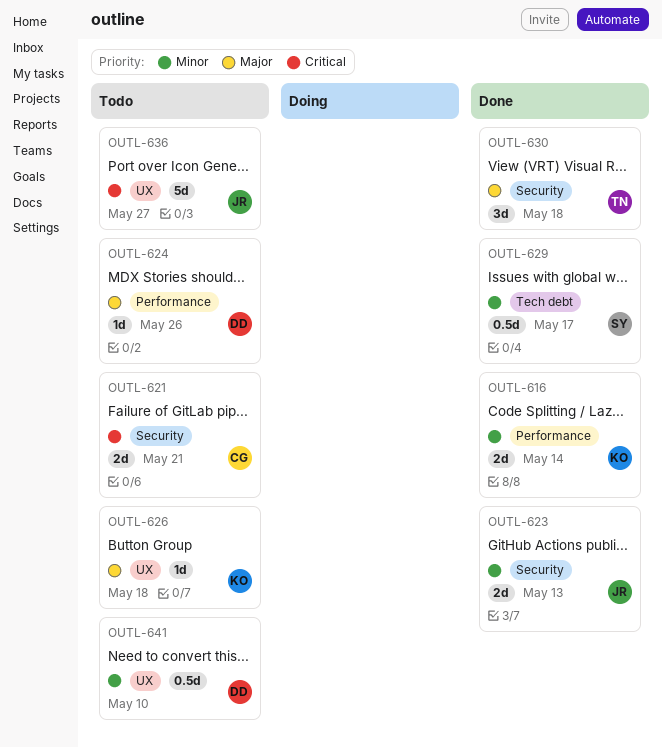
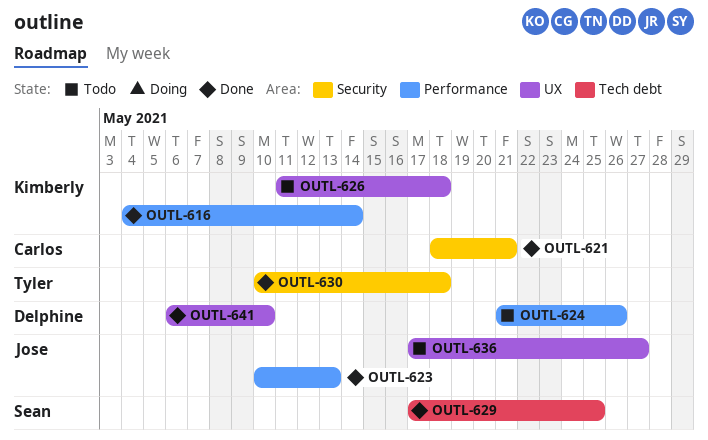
OUTL-621, status: Todo -> Done
OUTL-623, label: Security -> Performance
OUTL-629, due: May 17 -> May 25
OUTL-641, status: Todo -> Done

